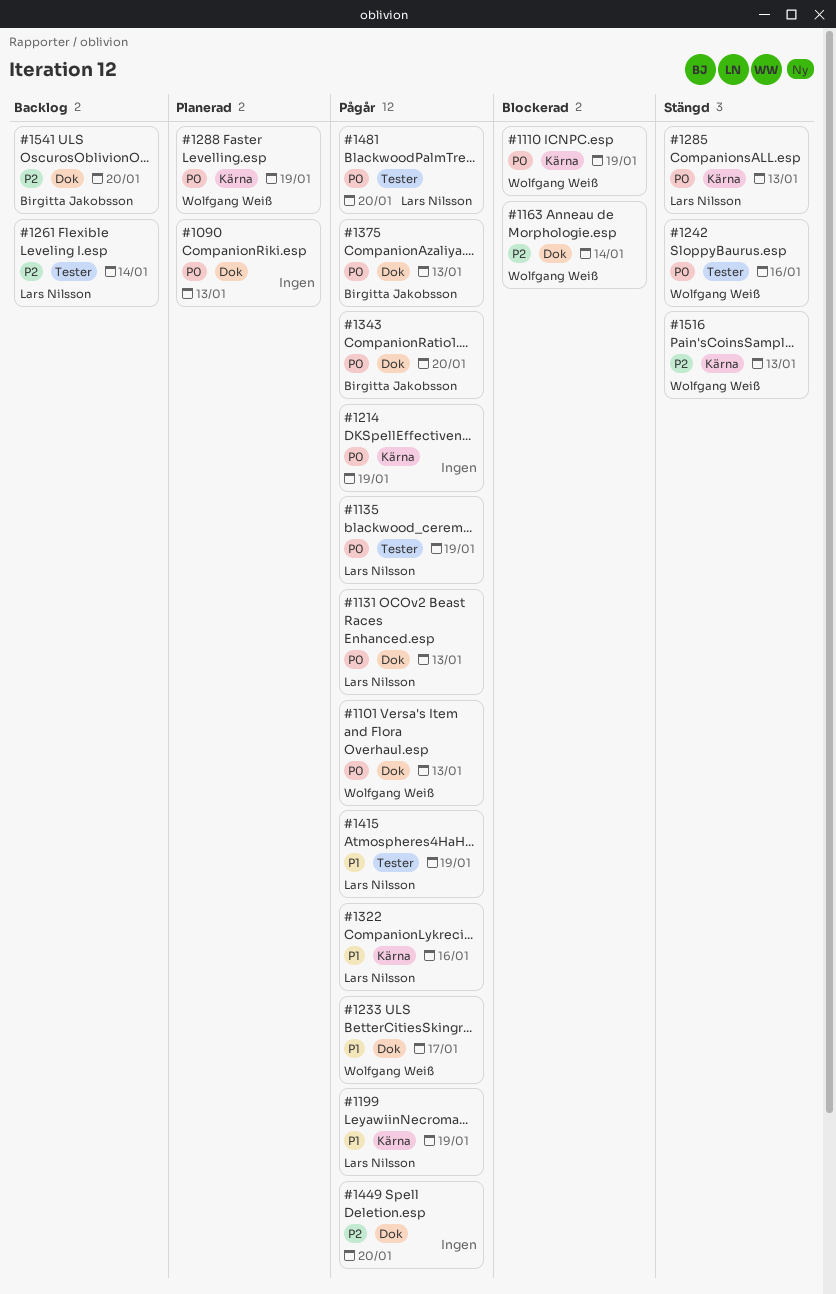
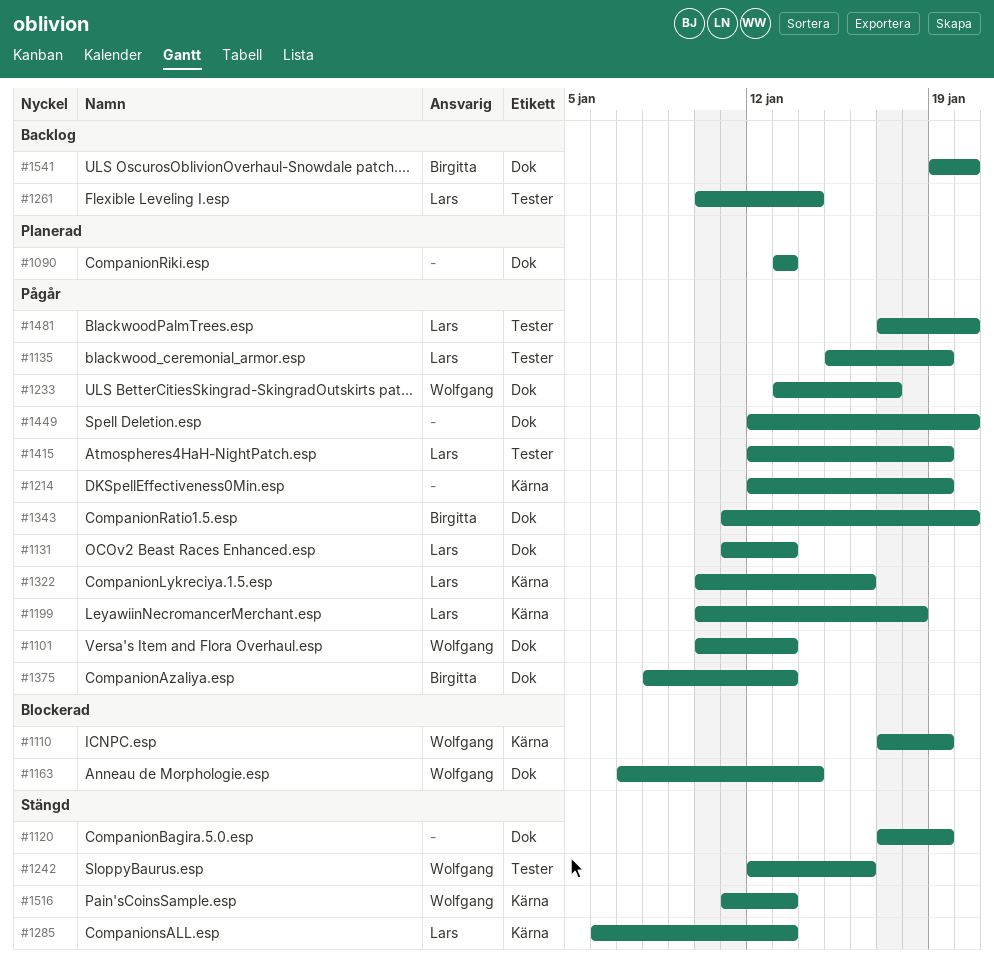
#1120: none -> present
#1199, due: Jan 19 -> Jan 18
#1288: present -> none

